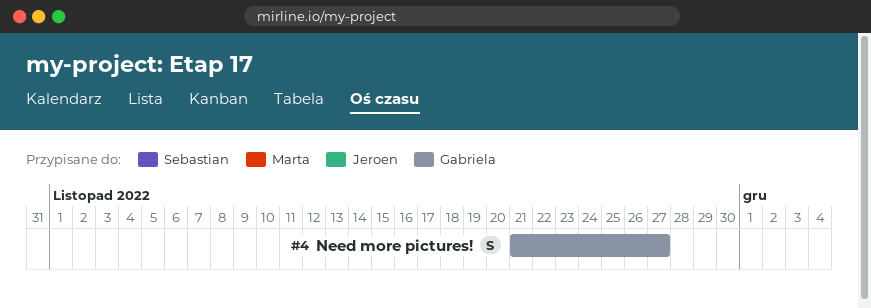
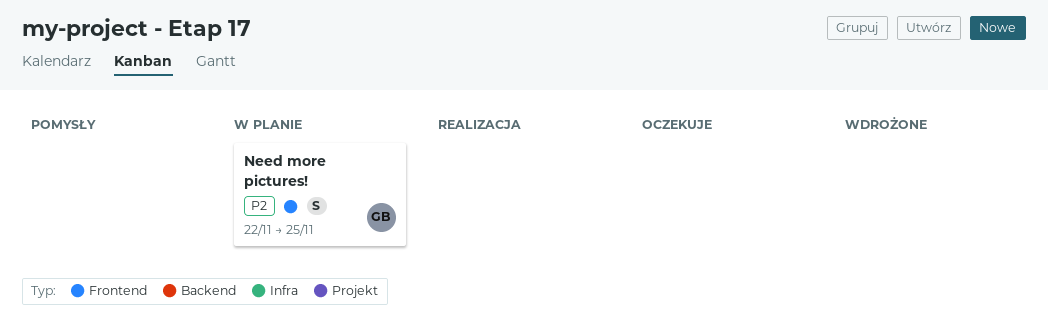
Need more pictures!, start: Nov 21 -> Nov 22
Need more pictures!, due: Nov 27 -> Nov 25

